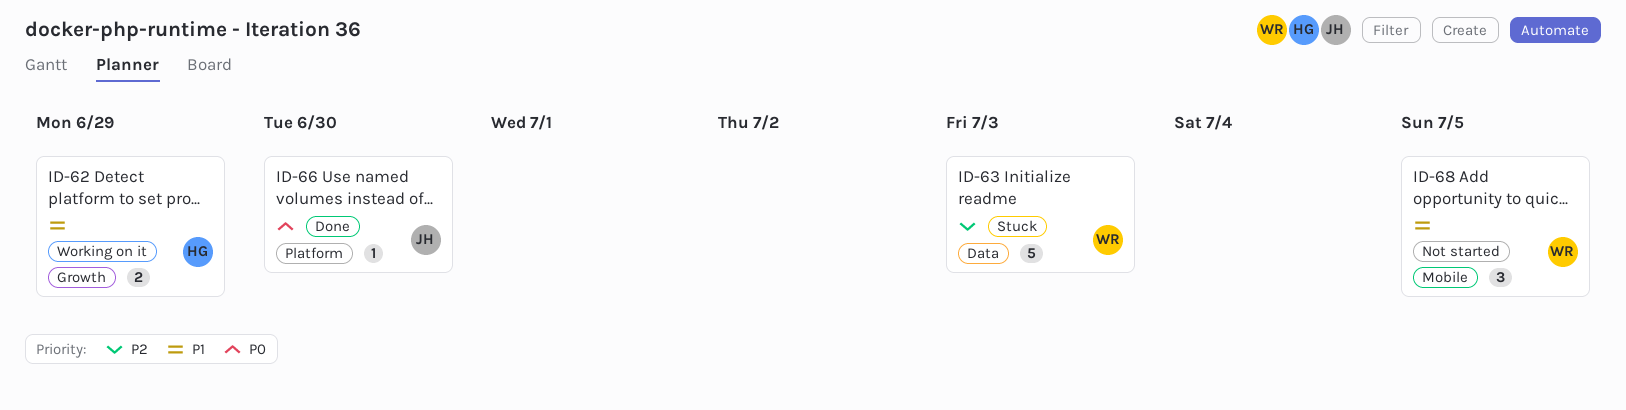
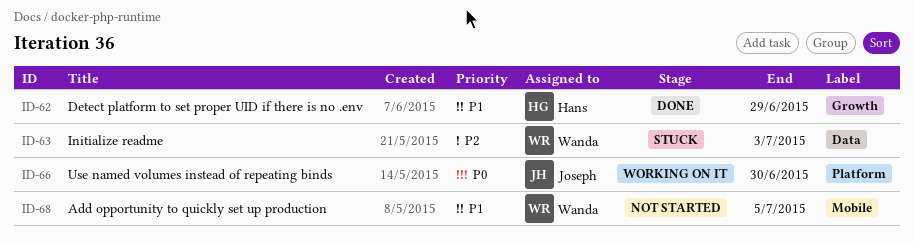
ID-62, status: Working on it -> Done
ID-66, status: Done -> Working on it

